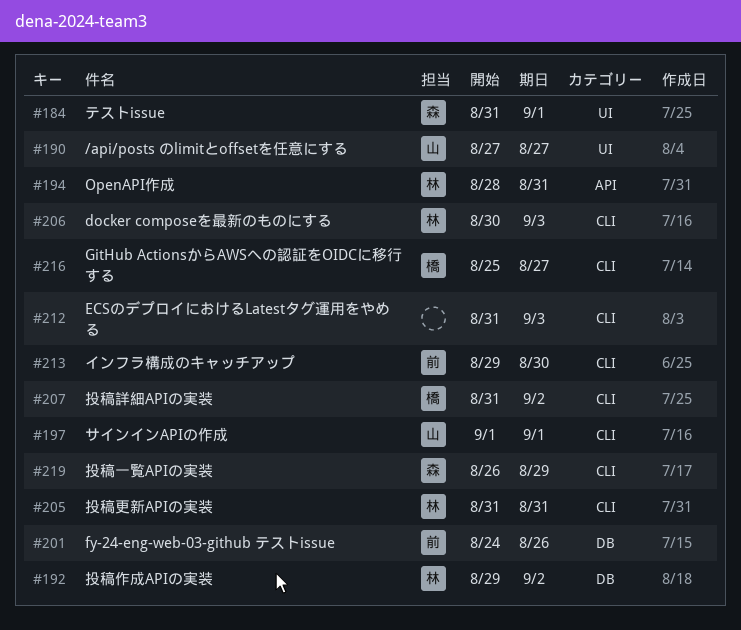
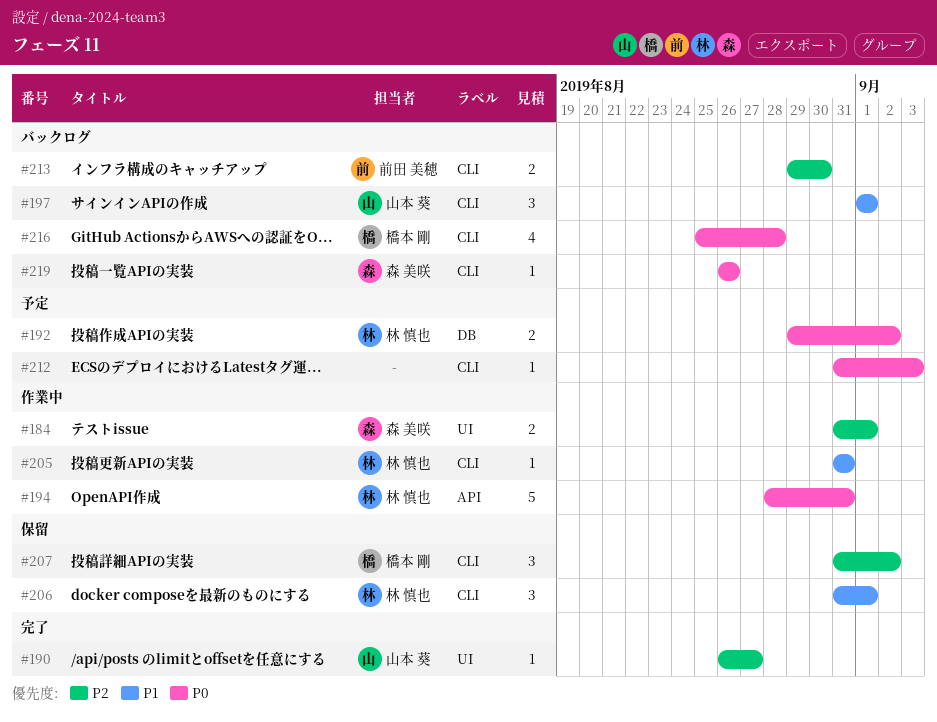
#190, start: Aug 27 -> Aug 26
#201: present -> none
#206, start: Aug 30 -> Aug 31
#206, due: Sep 3 -> Sep 1
#216, due: Aug 27 -> Aug 28
#219, due: Aug 29 -> Aug 26

